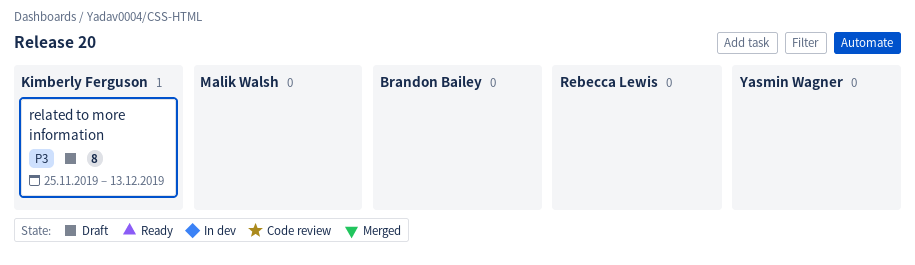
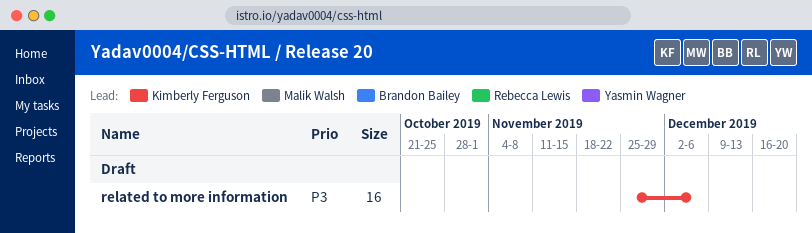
related to more information, estimate: 8 -> 16
related to more information, due: Dec 13 -> Dec 6

